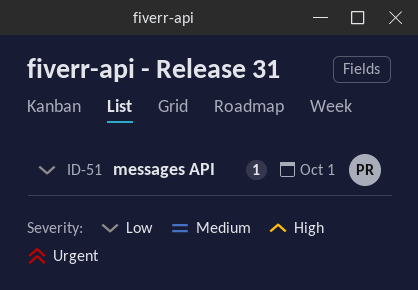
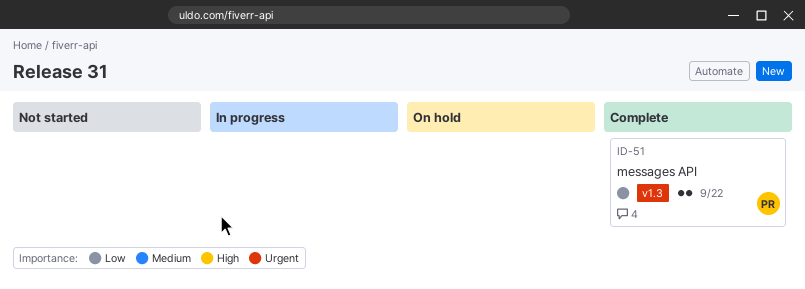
ID-51, estimate: 1 -> 2
ID-51, due: Oct 1 -> Sep 22

